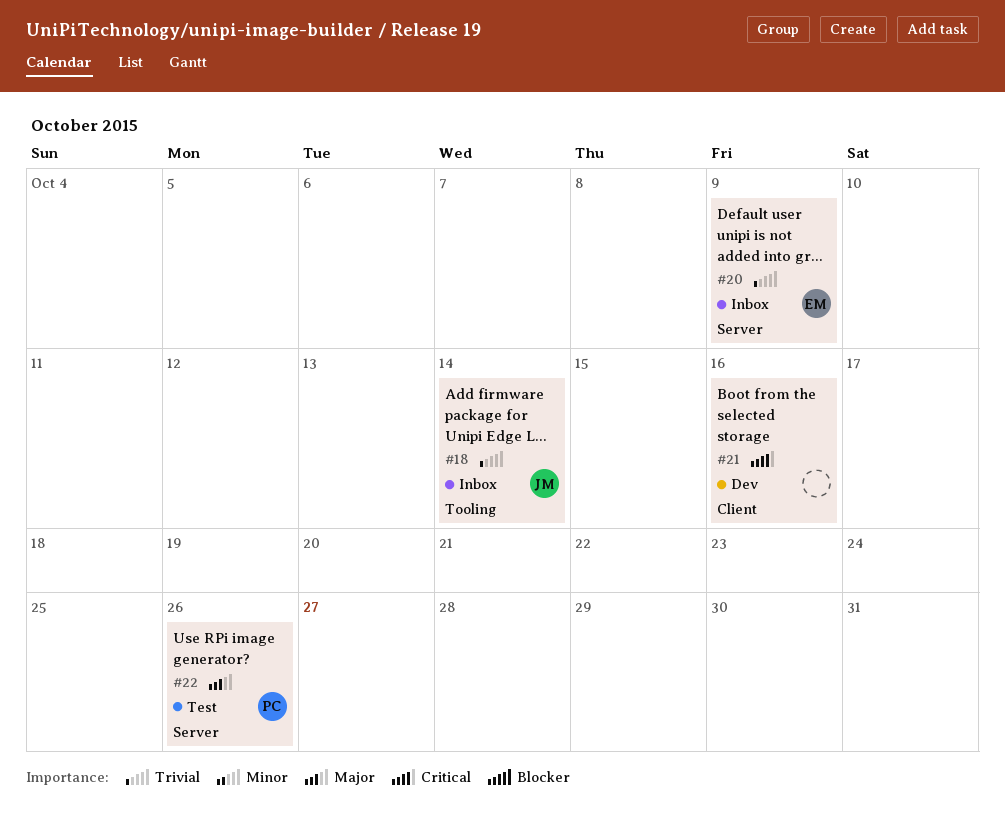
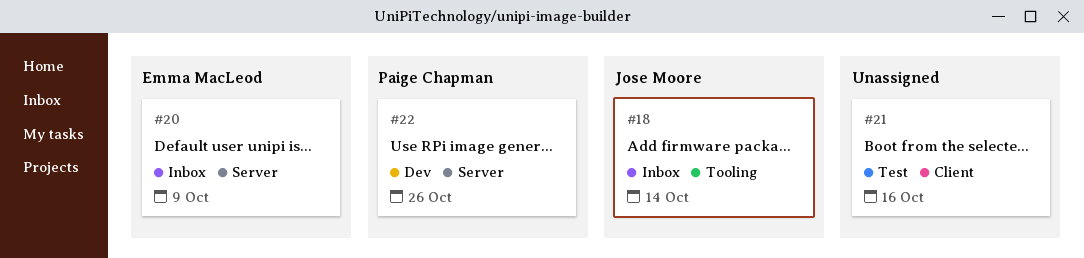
#21, status: Dev -> Test
#22, status: Test -> Dev

